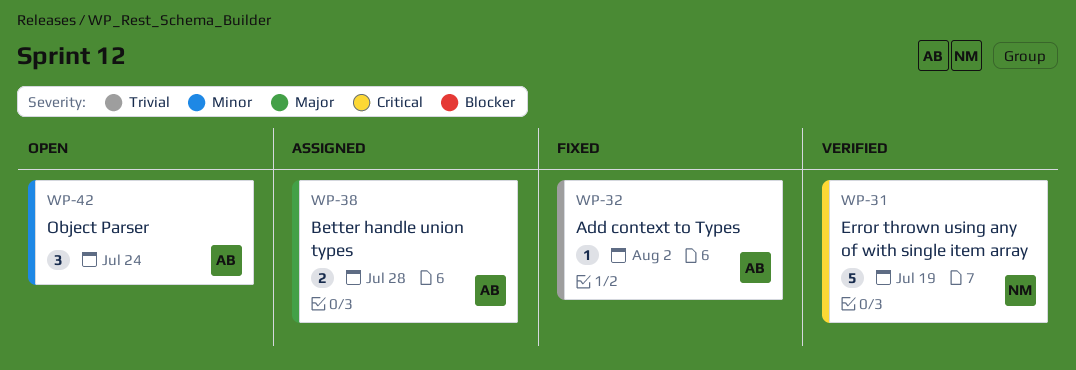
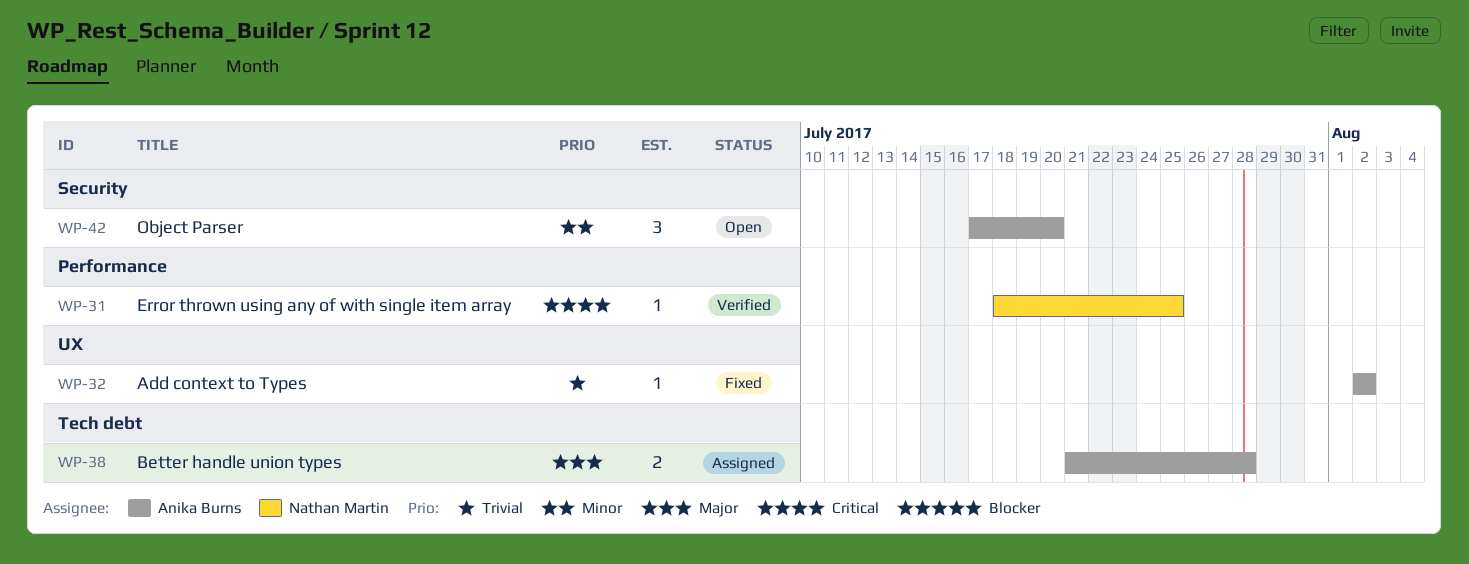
WP-31, estimate: 5 -> 1
WP-31, due: Jul 19 -> Jul 25
WP-42, due: Jul 24 -> Jul 20

